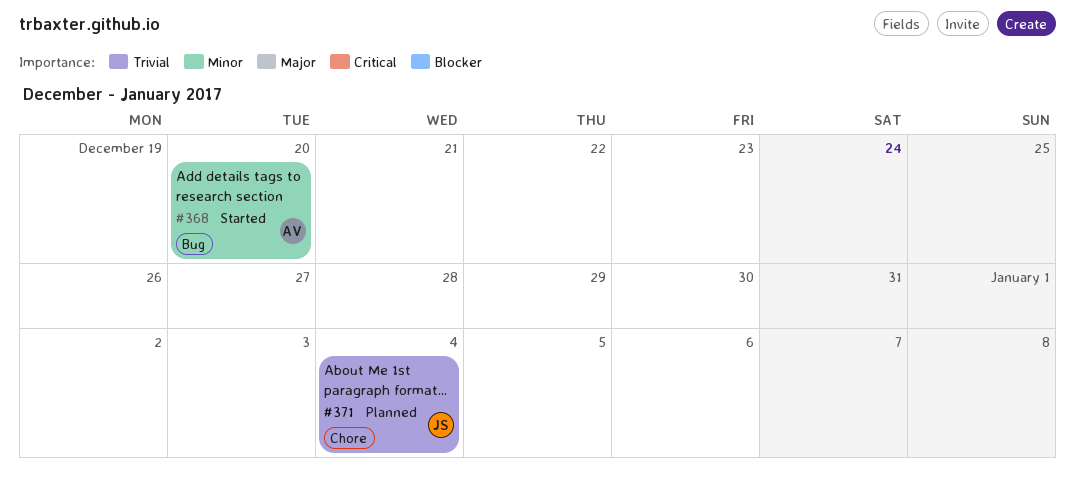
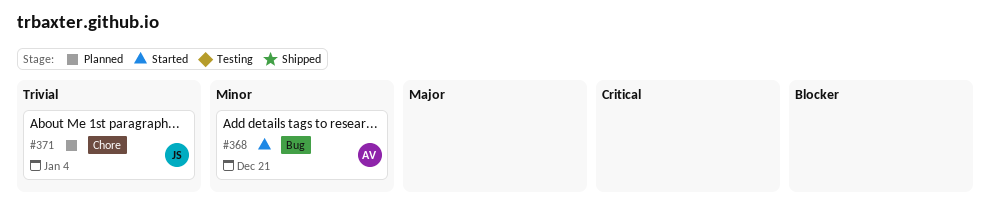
#368, due: Dec 20 -> Dec 21

